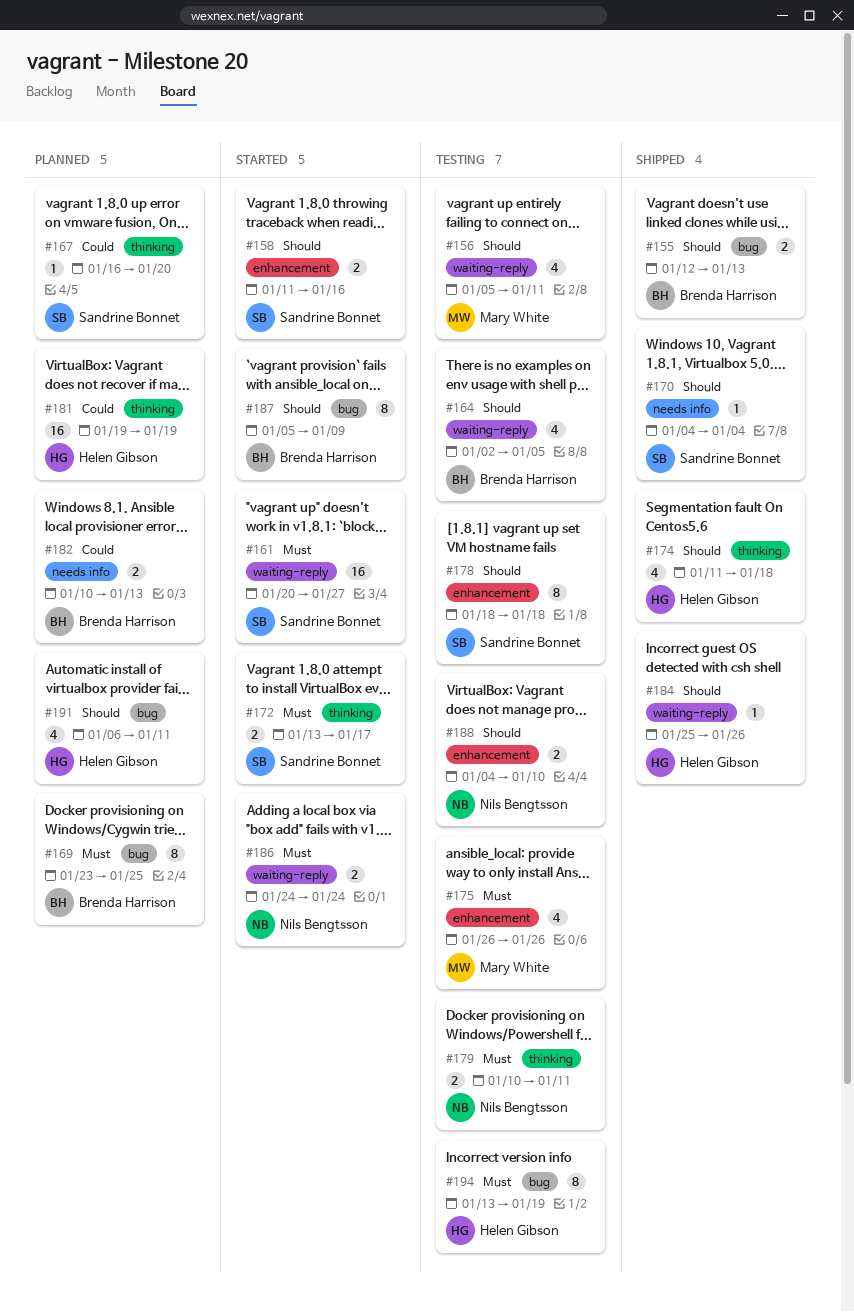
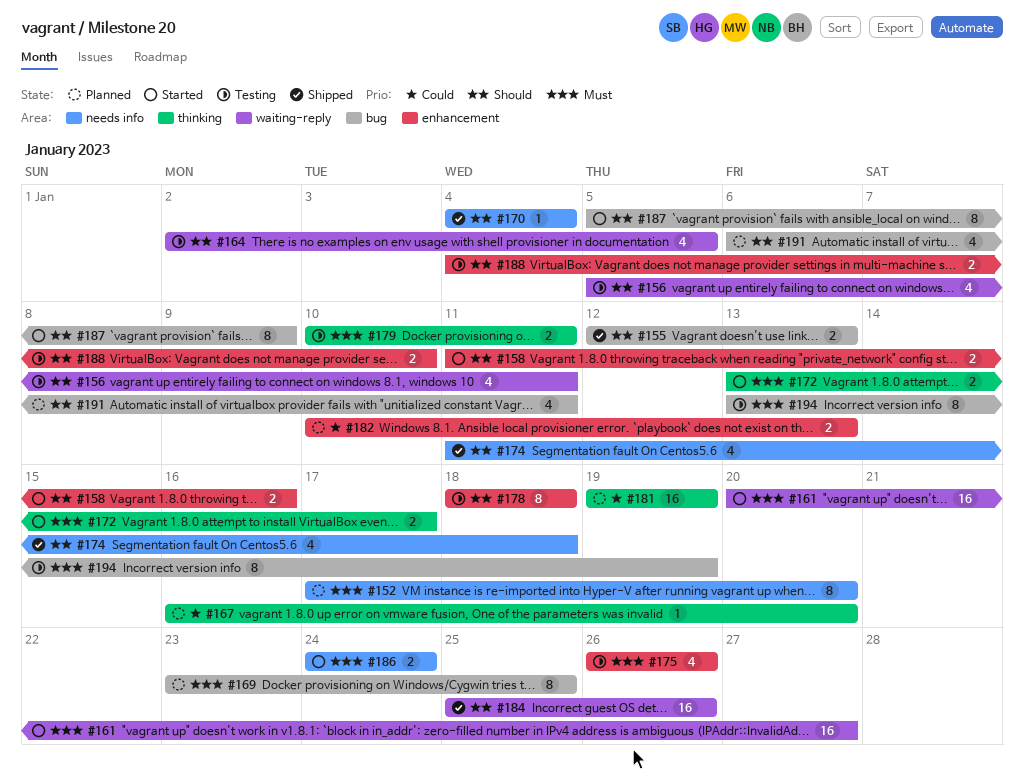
#152: none -> present
#174, label: thinking -> needs info
#182, label: needs info -> enhancement
#184, estimate: 1 -> 16
#186, label: waiting-reply -> needs info

